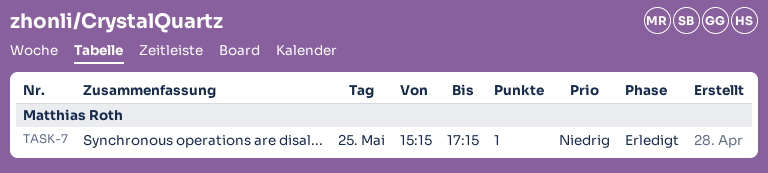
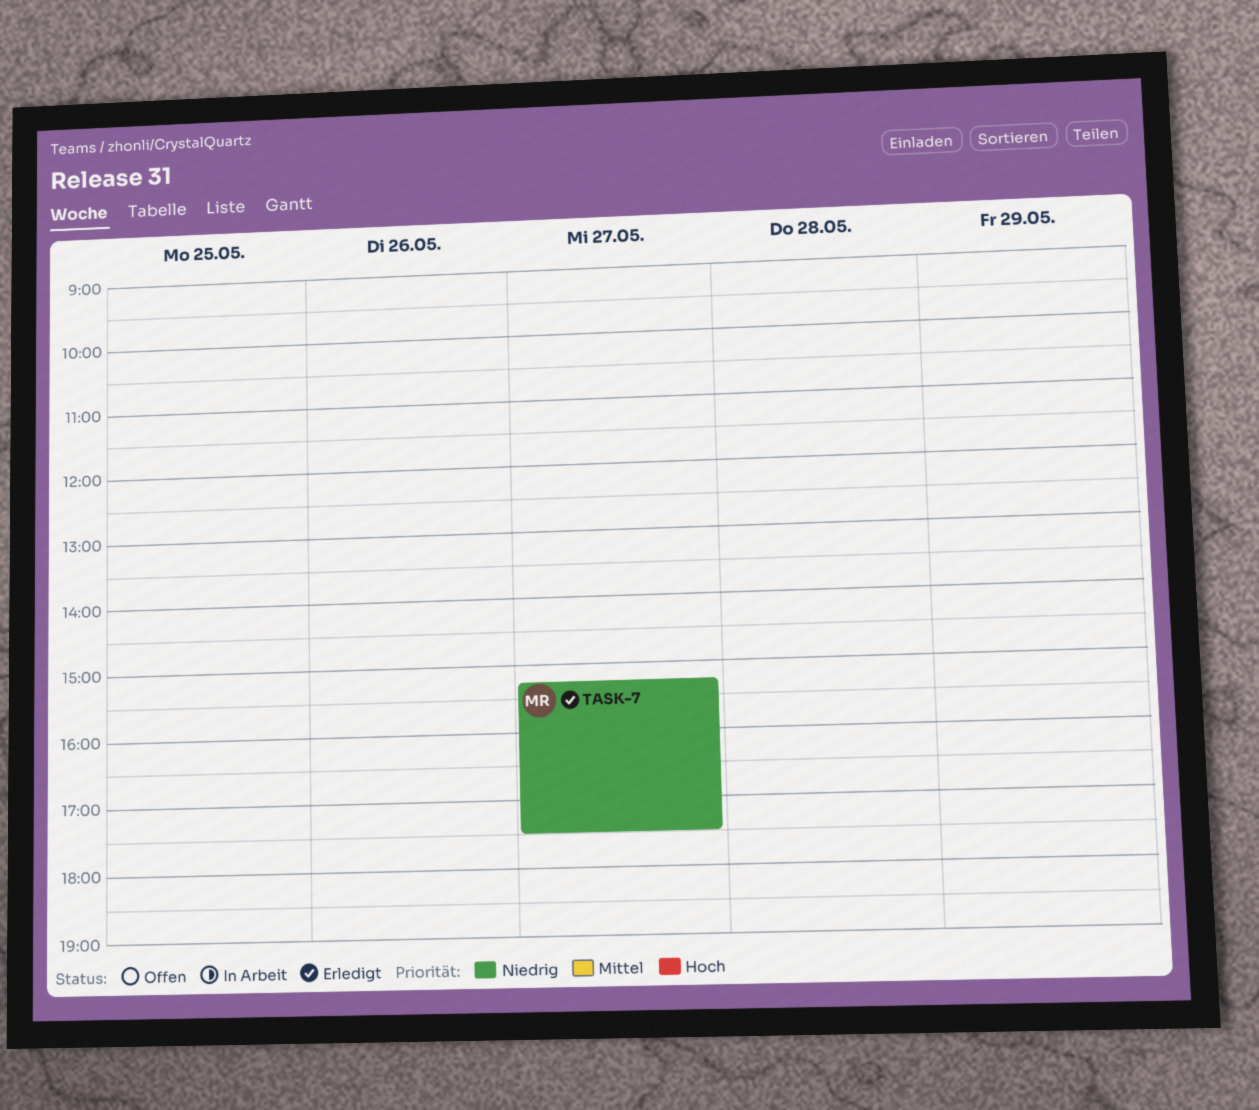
TASK-7, day: May 25 -> May 27
TASK-7, ends: 17:15 -> 17:30

